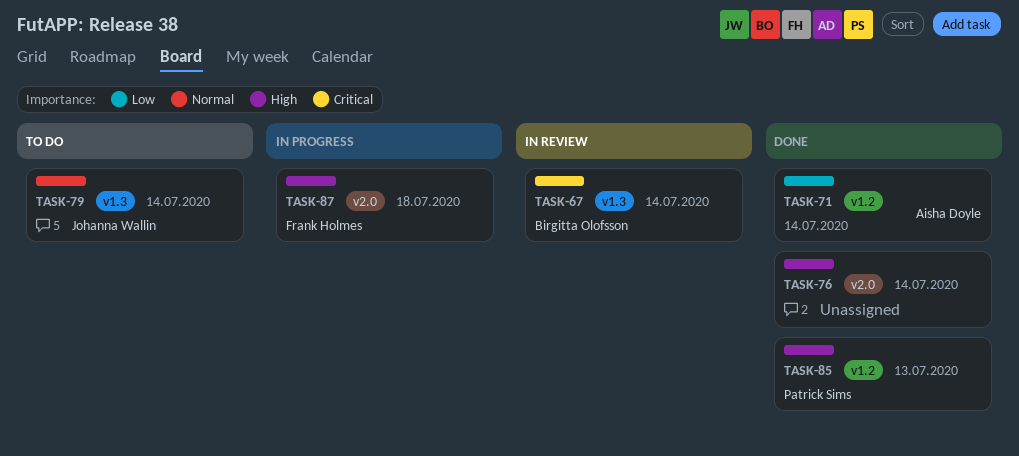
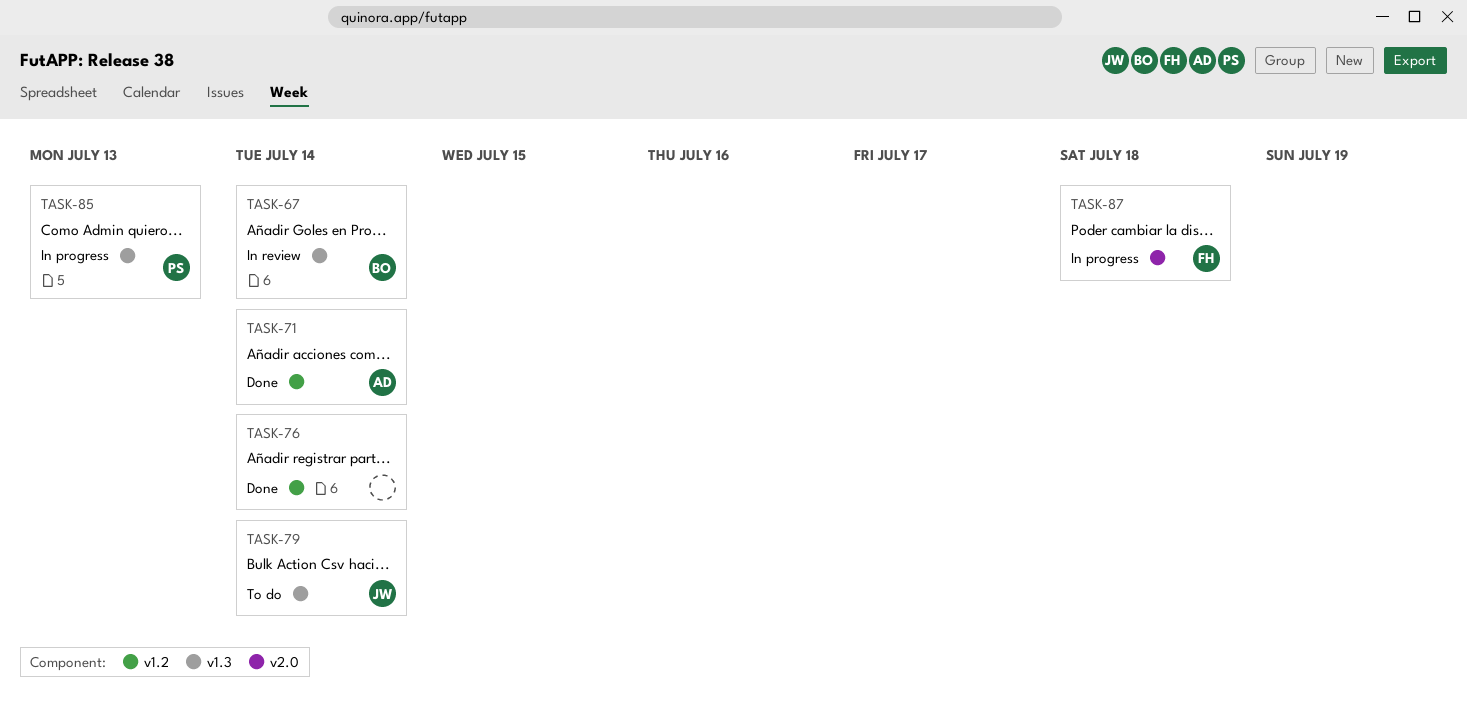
TASK-76, label: v2.0 -> v1.2
TASK-85, status: Done -> In progress
TASK-85, label: v1.2 -> v1.3

